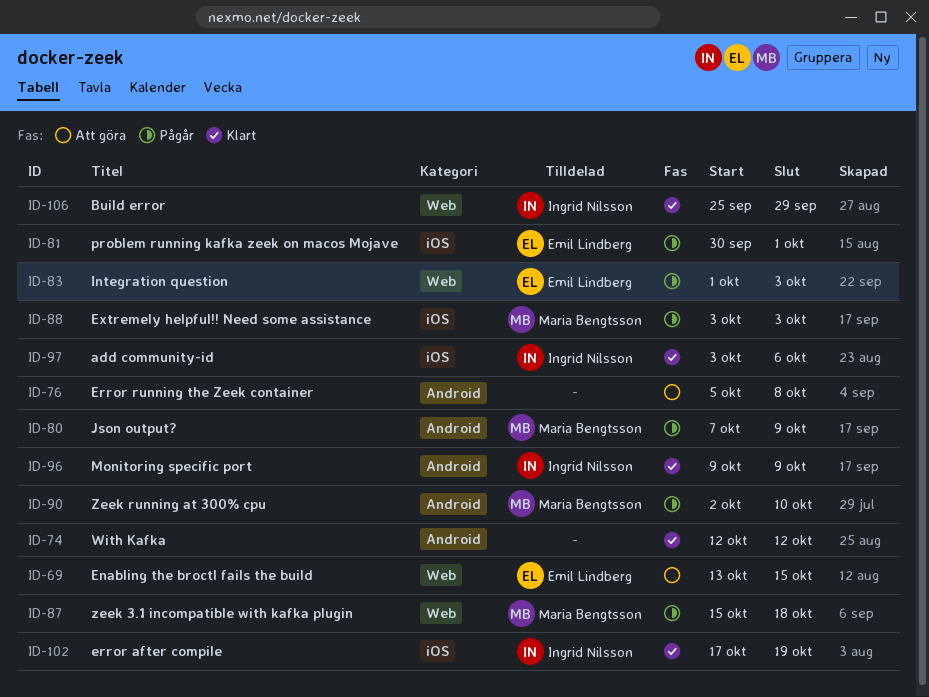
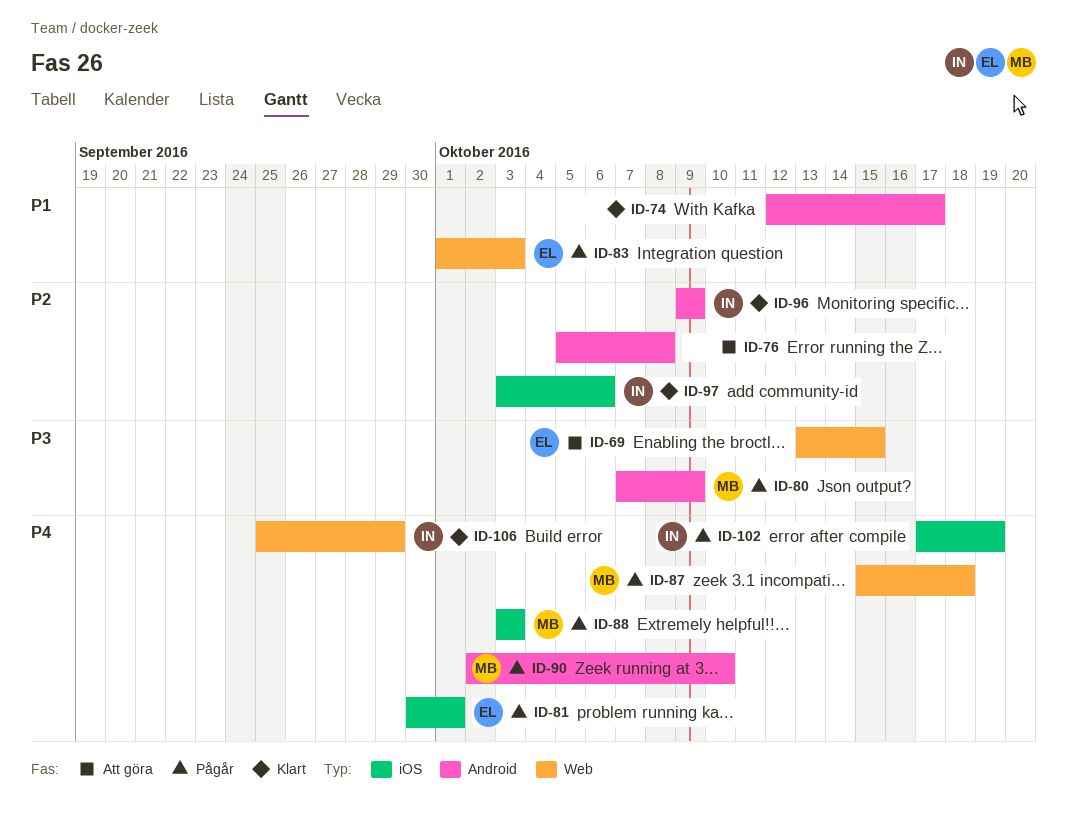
ID-74, due: Oct 12 -> Oct 17
ID-102, status: Klart -> Pågår

